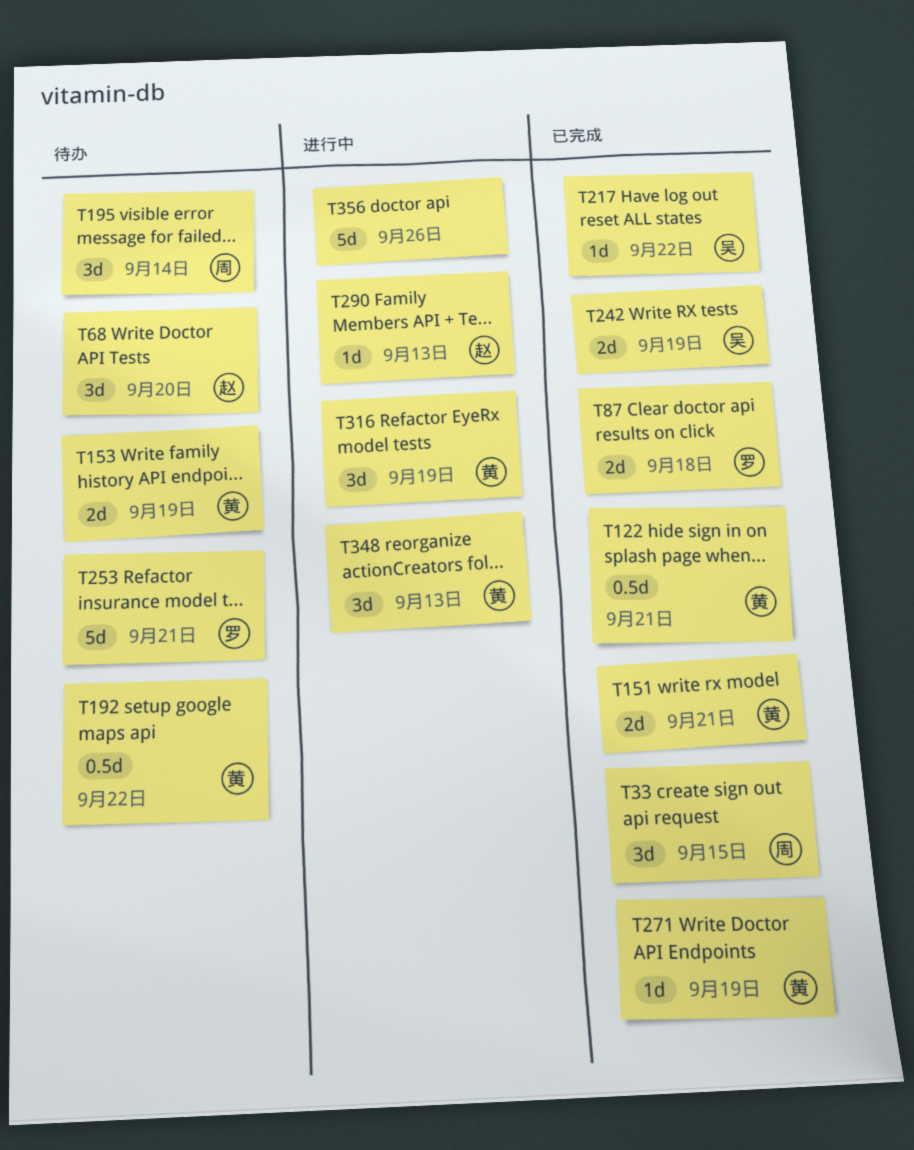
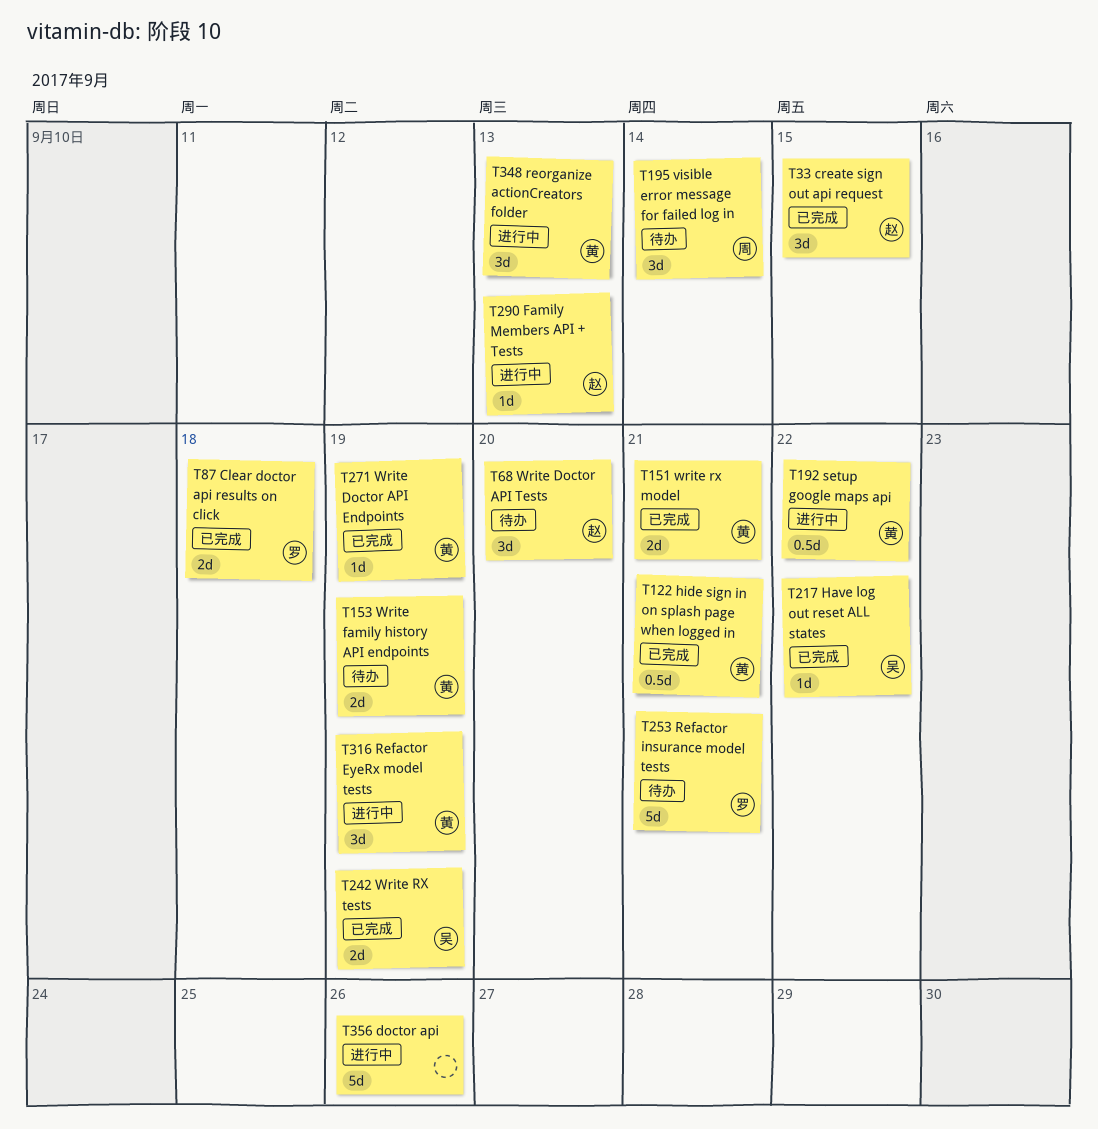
T33, owner: 周 -> 赵
T192, status: 待办 -> 进行中

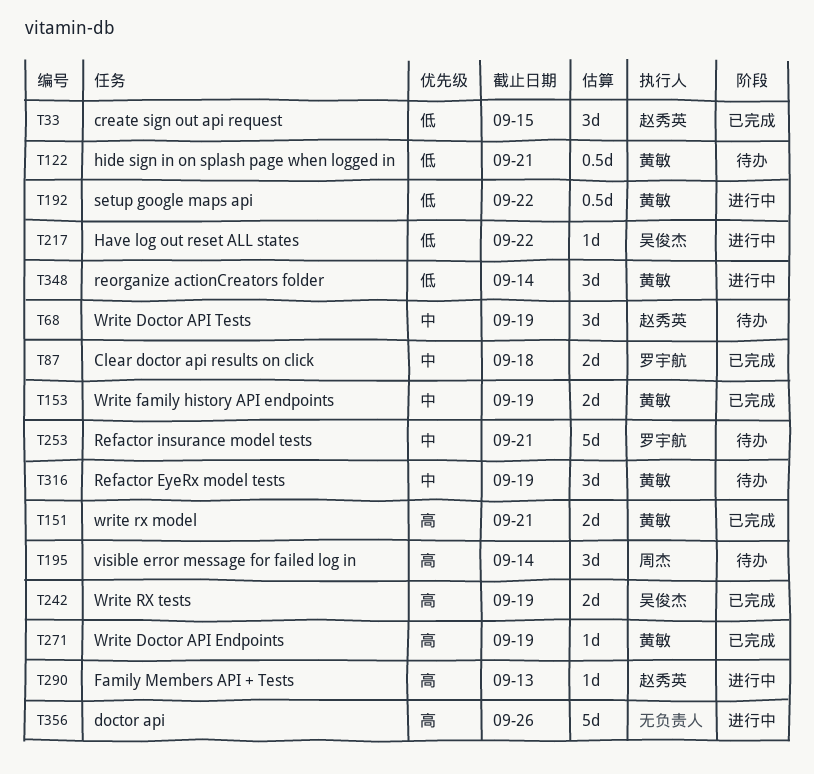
T68, due: Sep 20 -> Sep 19
T122, status: 已完成 -> 待办
T153, status: 待办 -> 已完成
T217, status: 已完成 -> 进行中
T316, status: 进行中 -> 待办
T348, due: Sep 13 -> Sep 14

